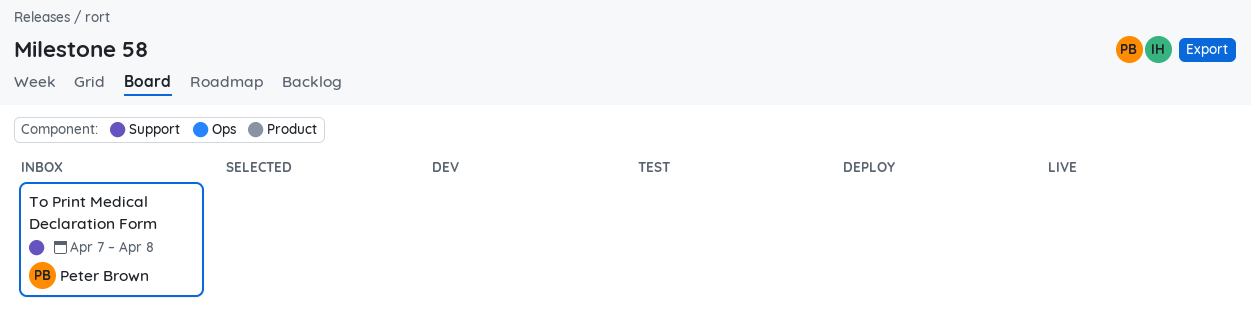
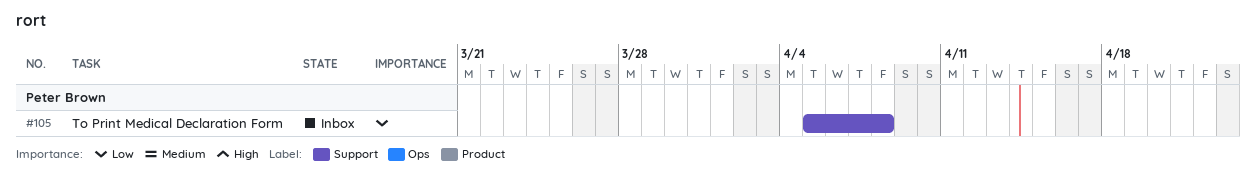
To Print Medical Declaration Form, start: Apr 7 -> Apr 5

